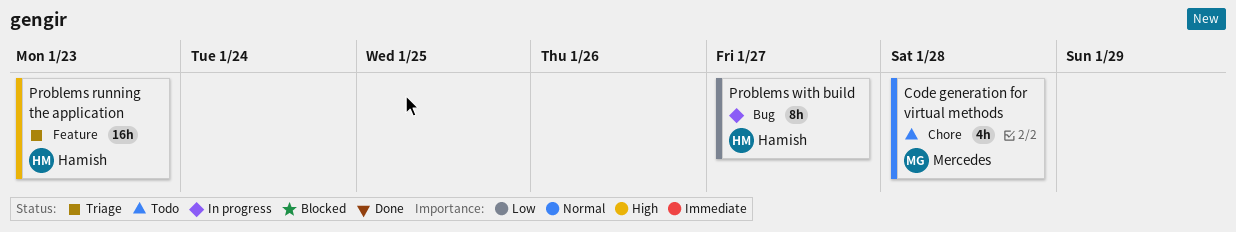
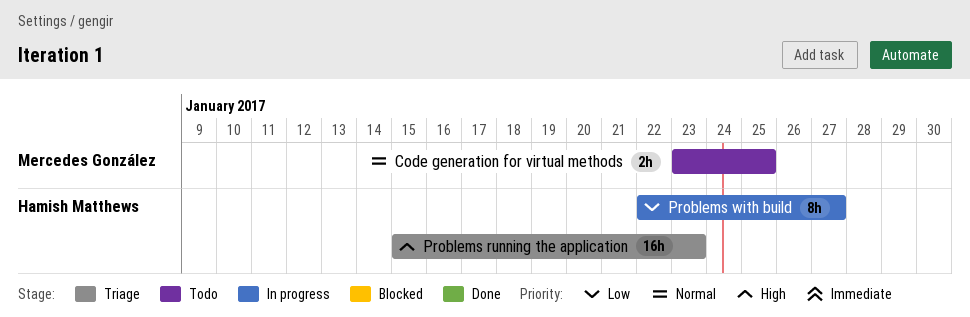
Code generation for virtual methods, estimate: 4h -> 2h
Code generation for virtual methods, due: Jan 28 -> Jan 25

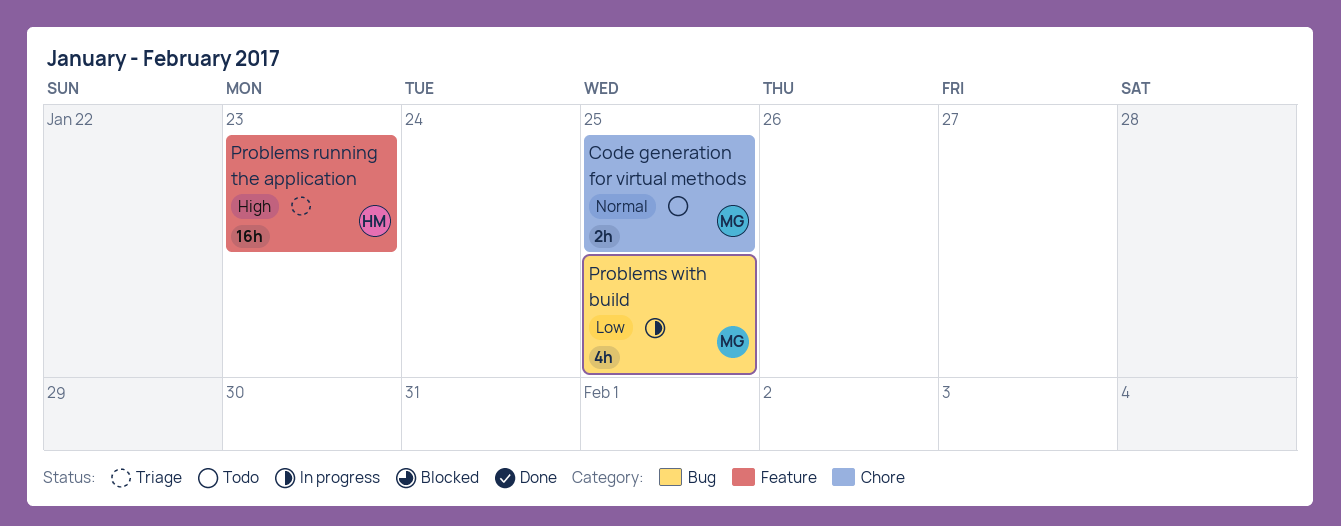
Problems with build, owner: Hamish Matthews -> Mercedes González
Problems with build, estimate: 8h -> 4h
Problems with build, due: Jan 27 -> Jan 25

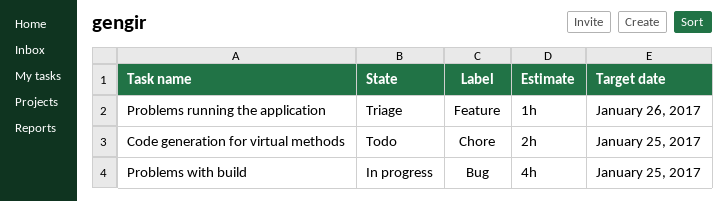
Problems running the application, estimate: 16h -> 1h
Problems running the application, due: Jan 23 -> Jan 26

